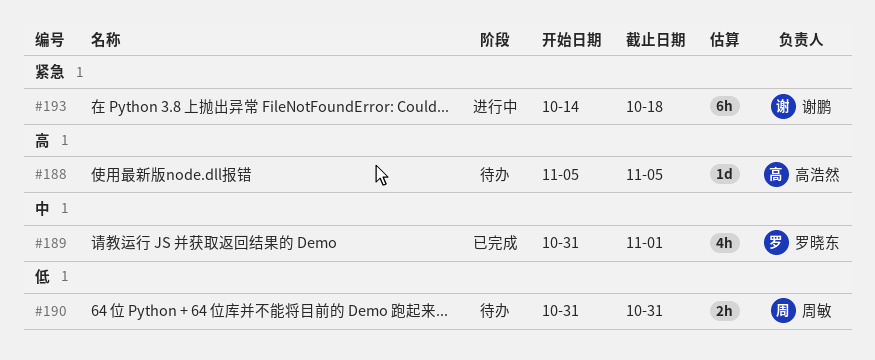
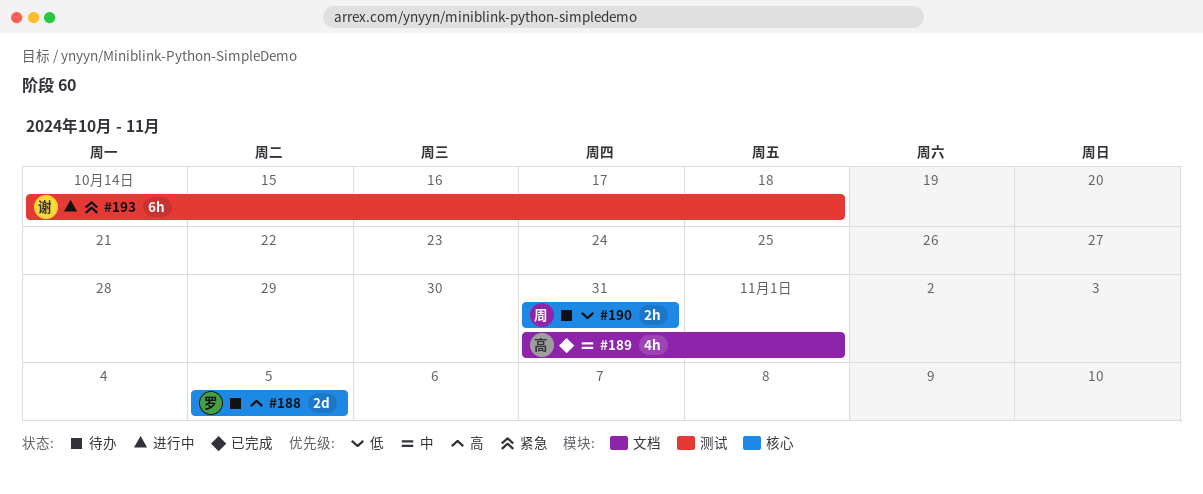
#188, owner: 高浩然 -> 罗晓东
#188, estimate: 1d -> 2d
#189, owner: 罗晓东 -> 高浩然

